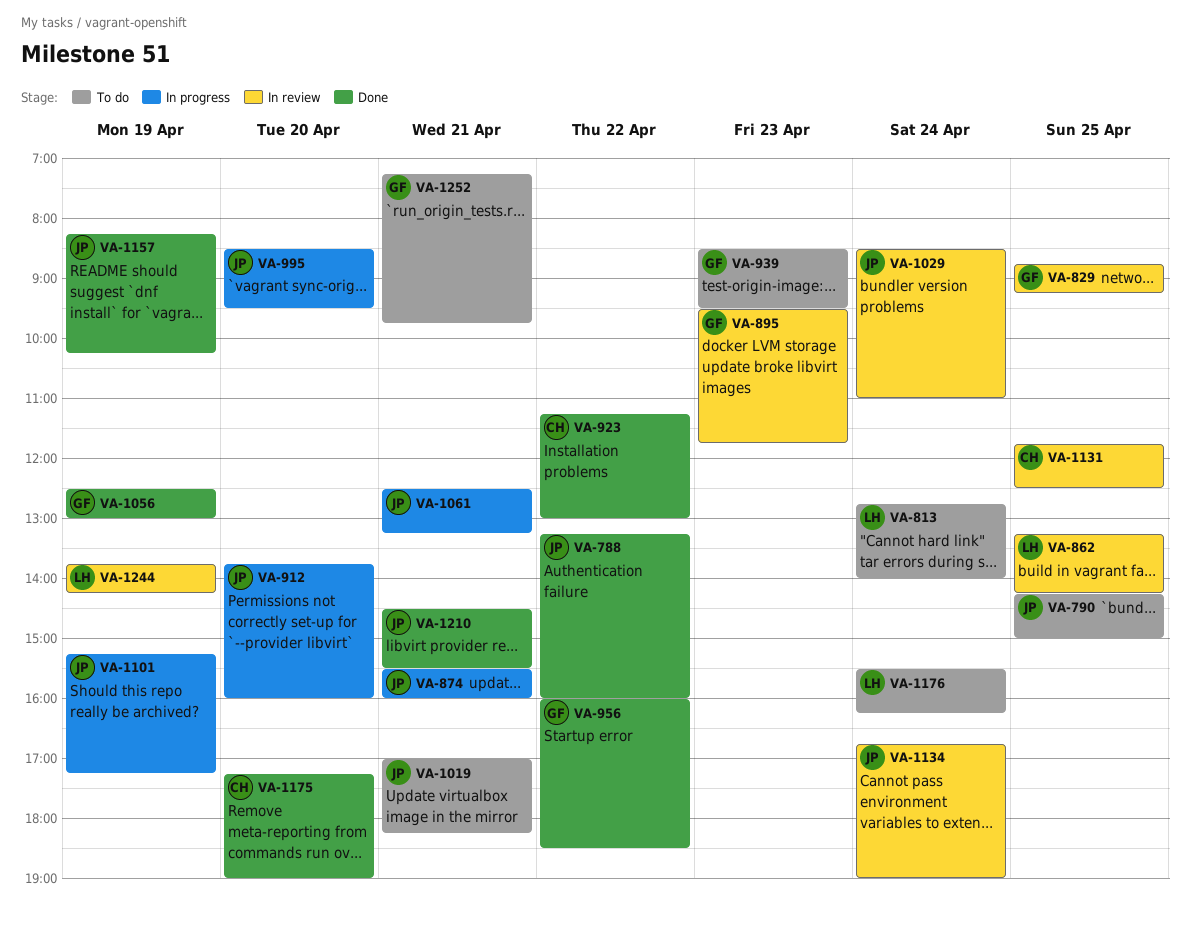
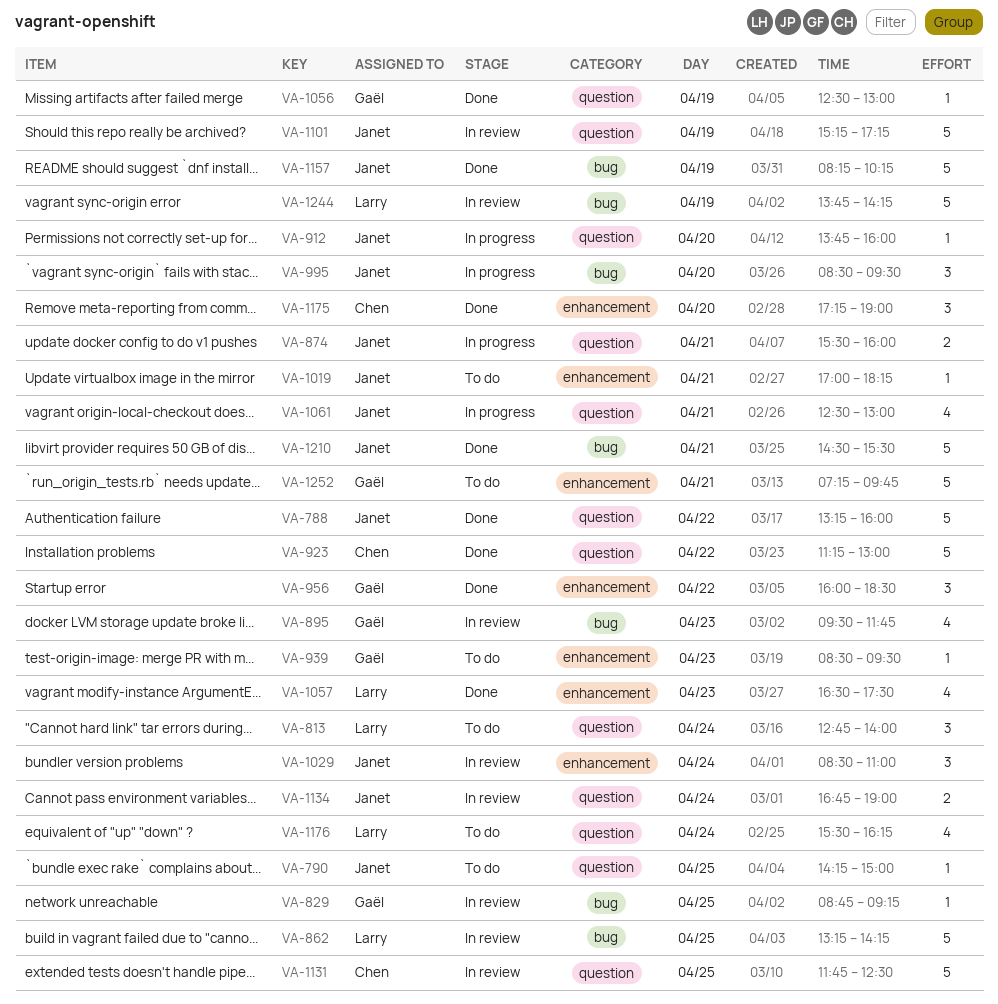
VA-1057: none -> present
VA-1061, ends: 13:15 -> 13:00
VA-1101, status: In progress -> In review

